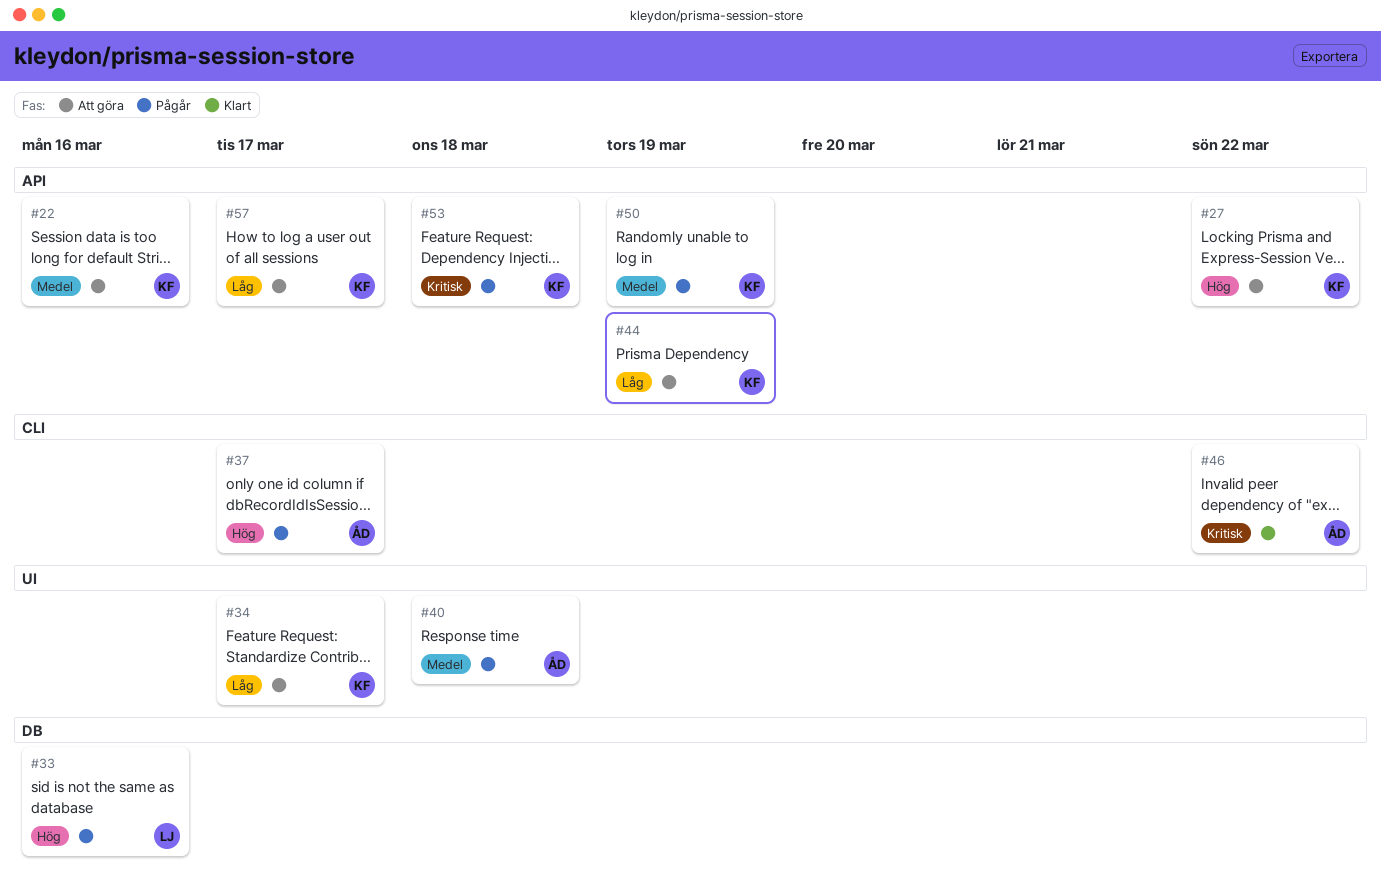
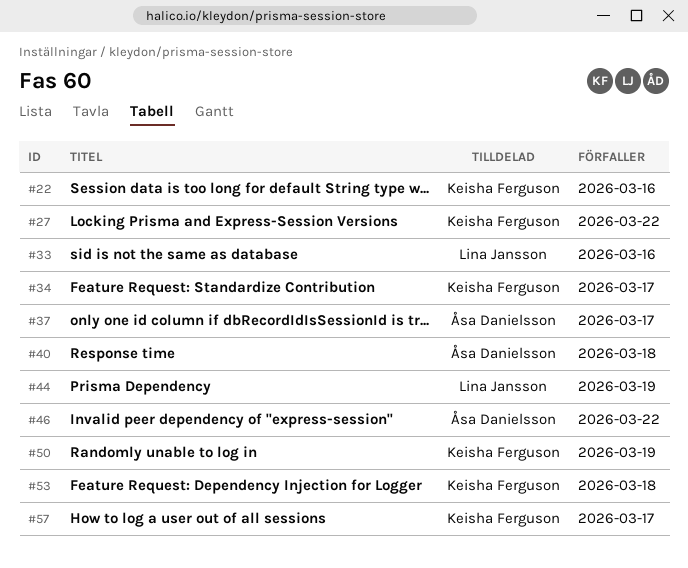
#44, owner: Keisha Ferguson -> Lina Jansson

